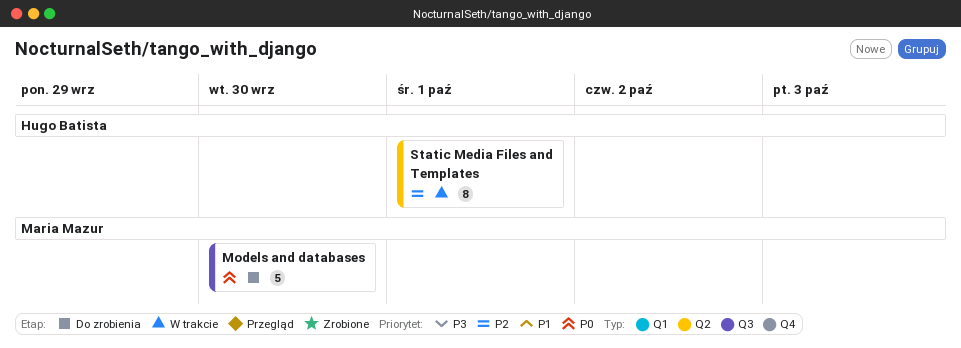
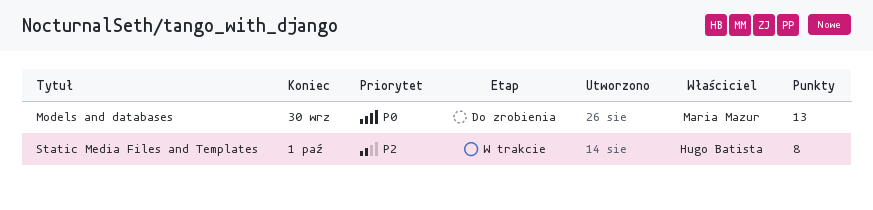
Models and databases, estimate: 5 -> 13

